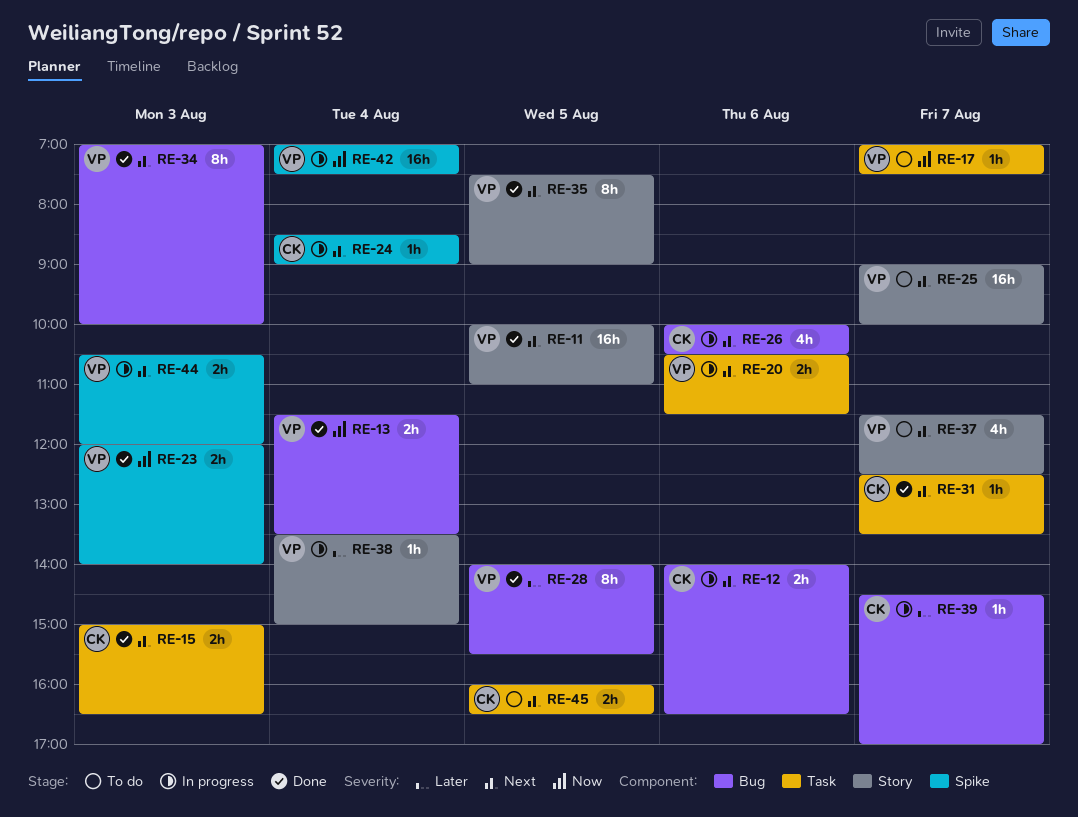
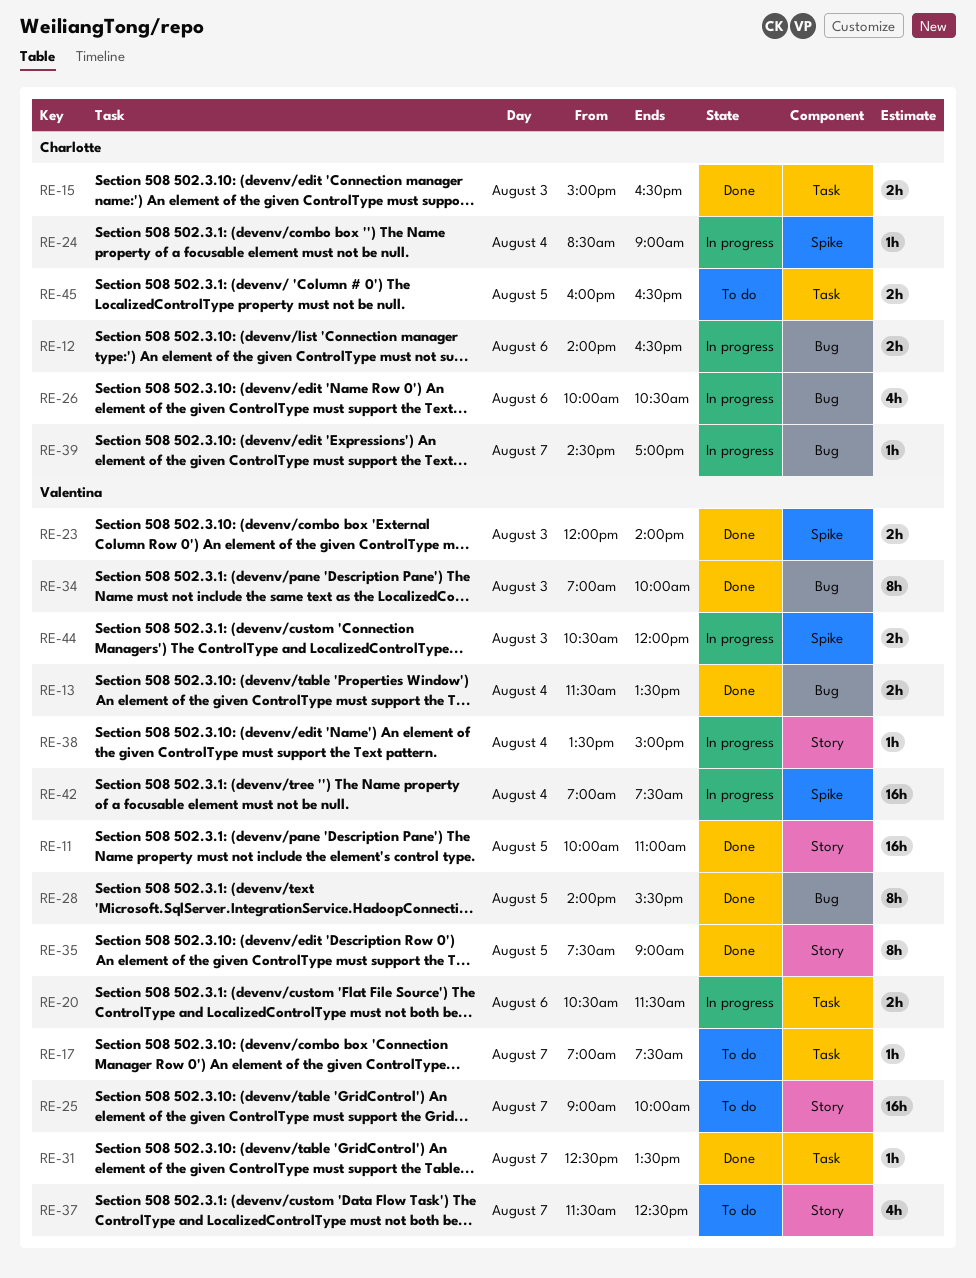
RE-31, owner: Charlotte -> Valentina

